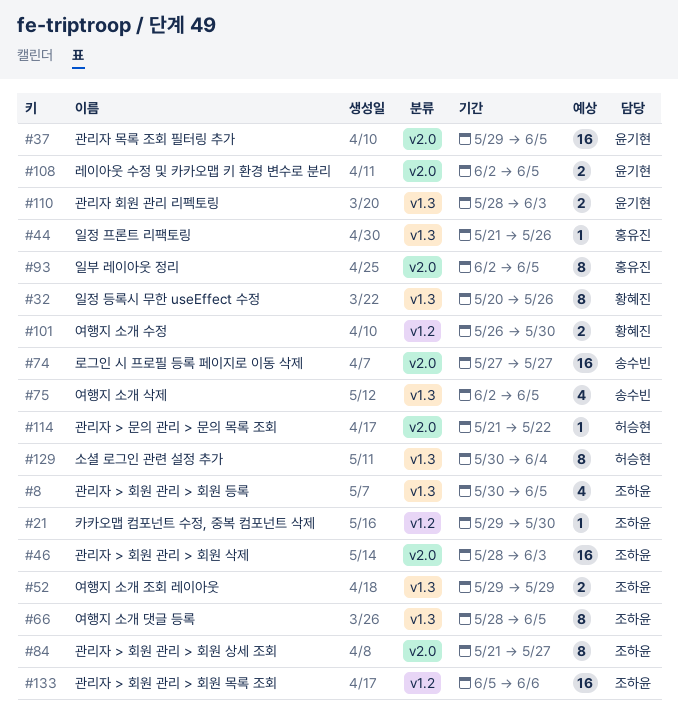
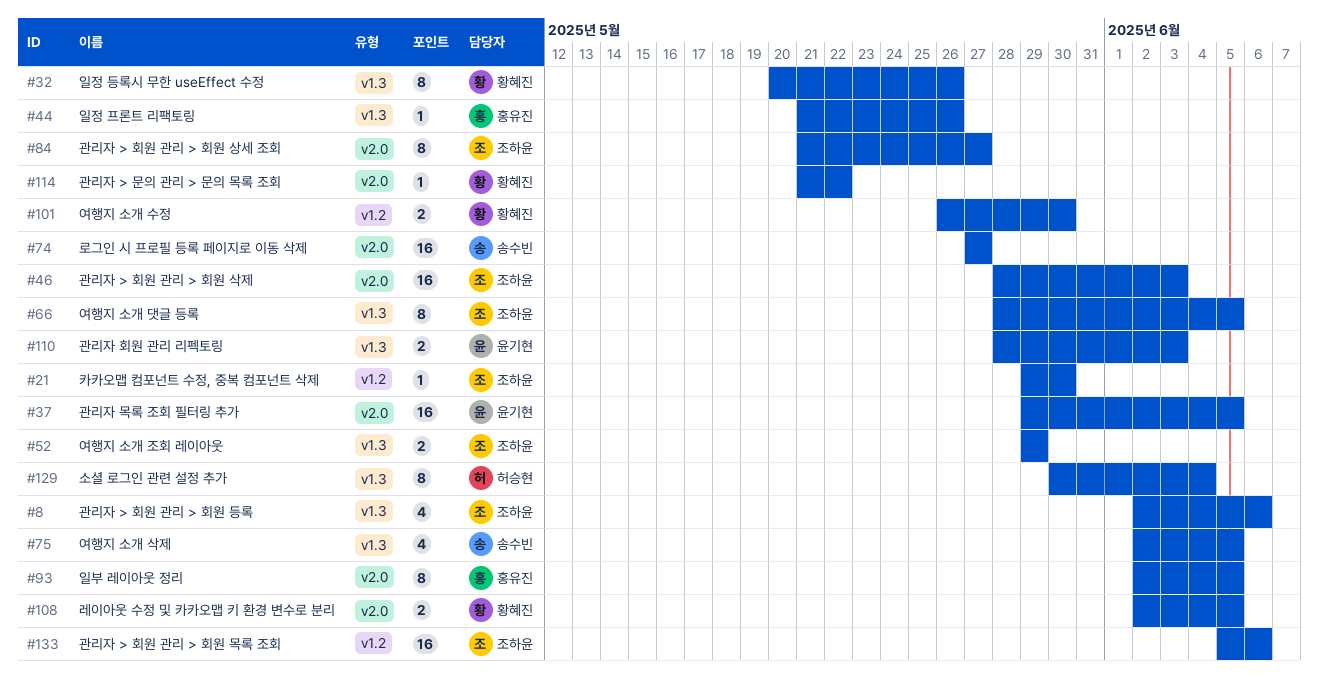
#8, start: May 30 -> Jun 2
#8, due: Jun 5 -> Jun 6
#108, owner: 윤기현 -> 황혜진
#114, owner: 허승현 -> 황혜진

